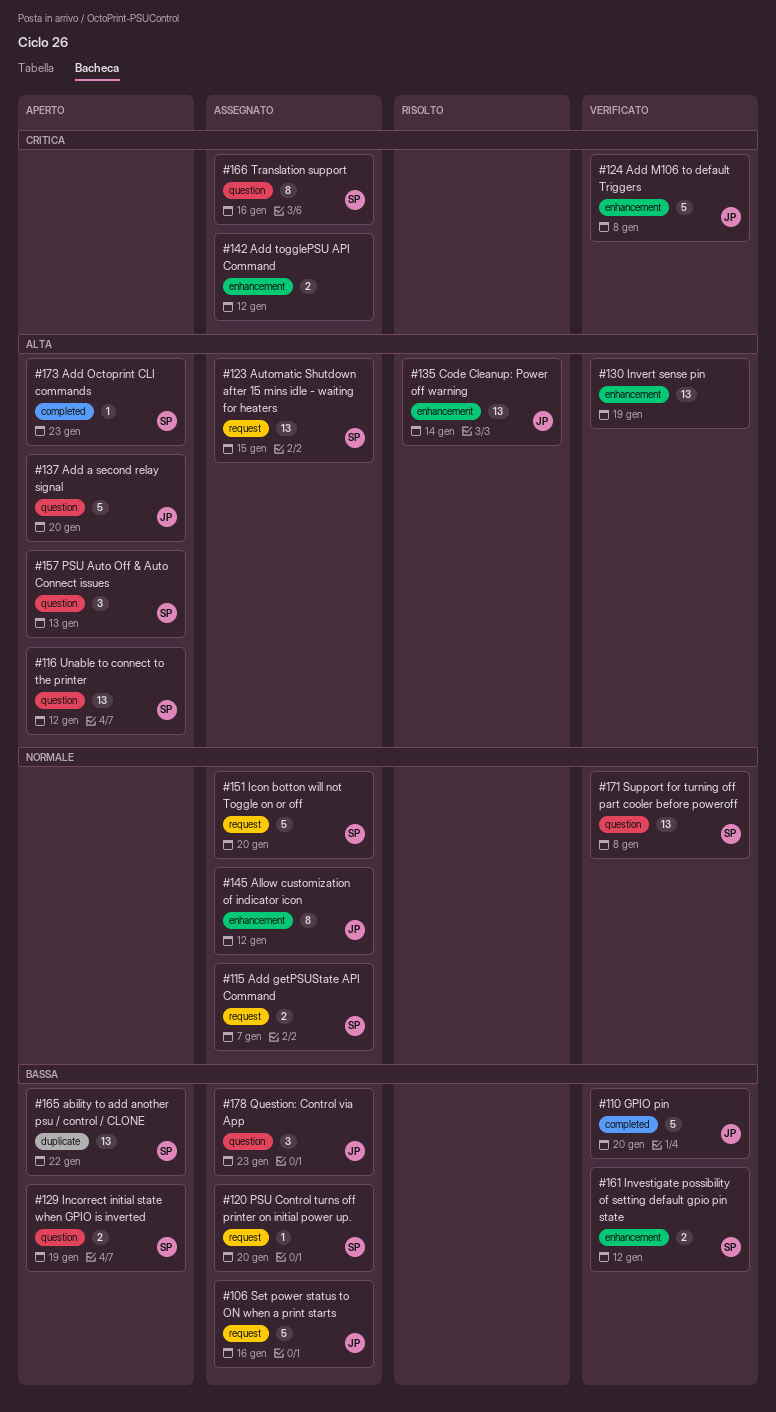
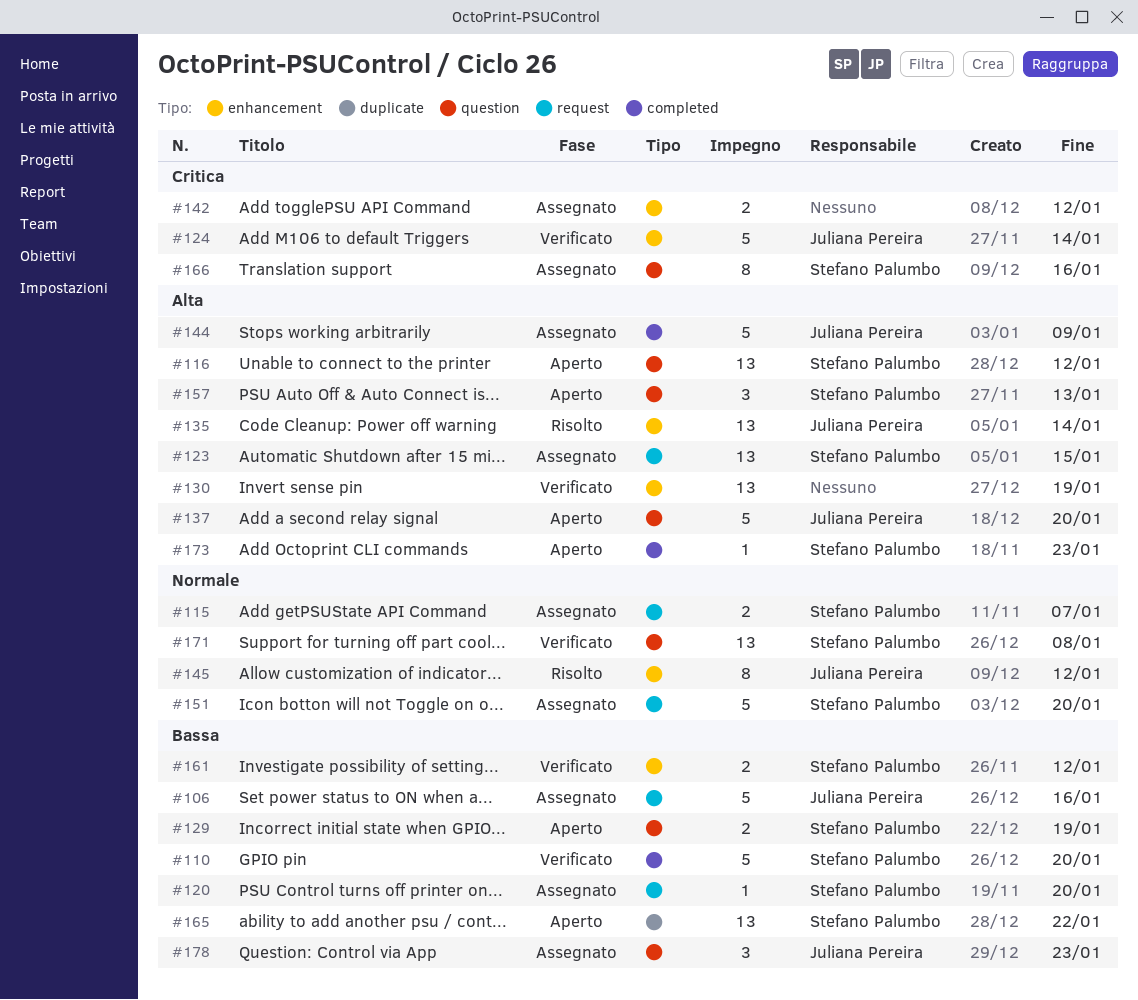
#110, owner: Juliana Pereira -> Stefano Palumbo
#124, due: Jan 8 -> Jan 14
#144: none -> present
#145, status: Assegnato -> Risolto

